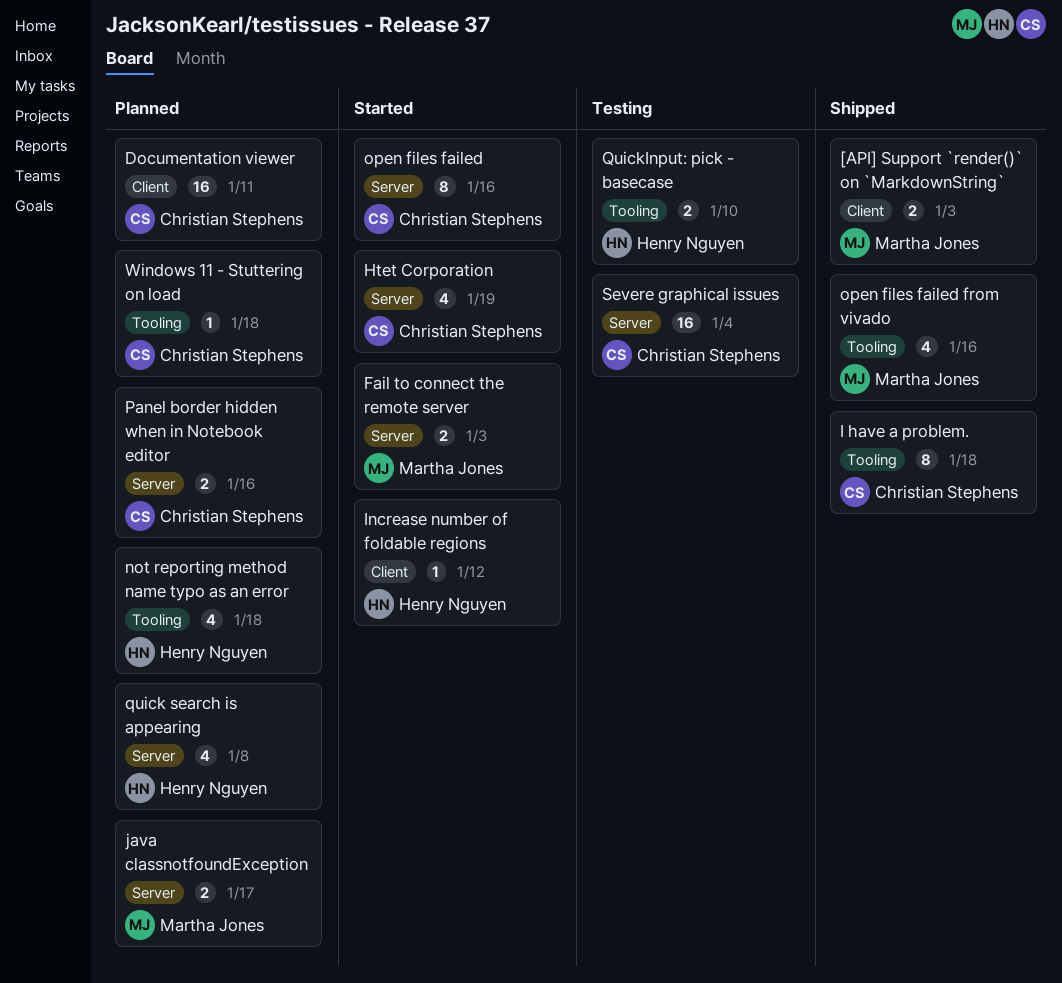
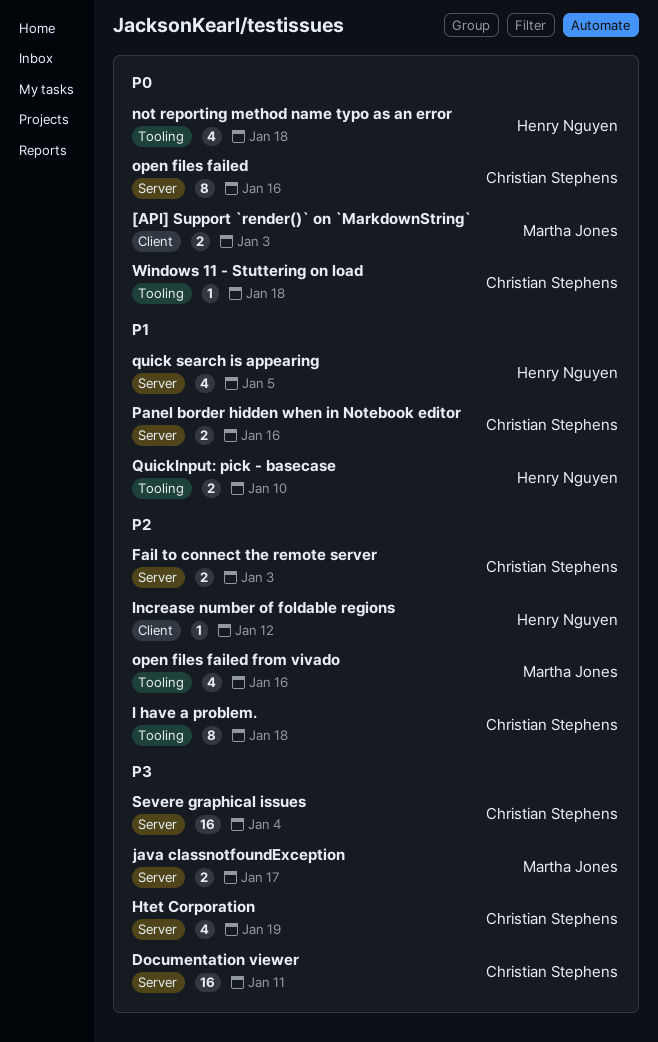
Documentation viewer, label: Client -> Server
Fail to connect the remote server, owner: Martha Jones -> Christian Stephens
quick search is appearing, due: Jan 8 -> Jan 5

